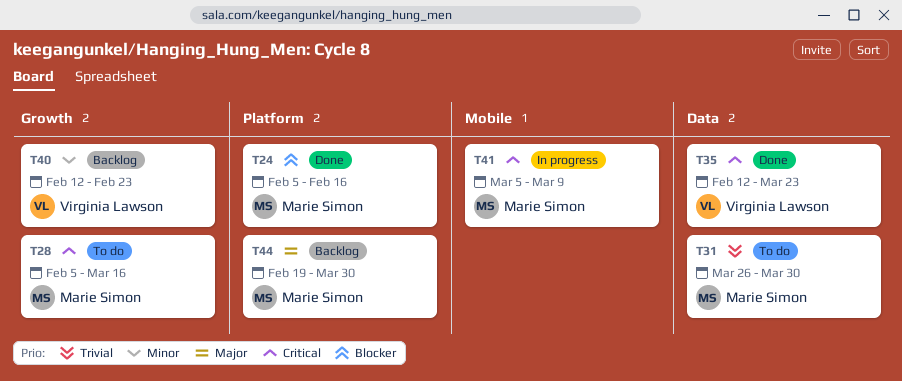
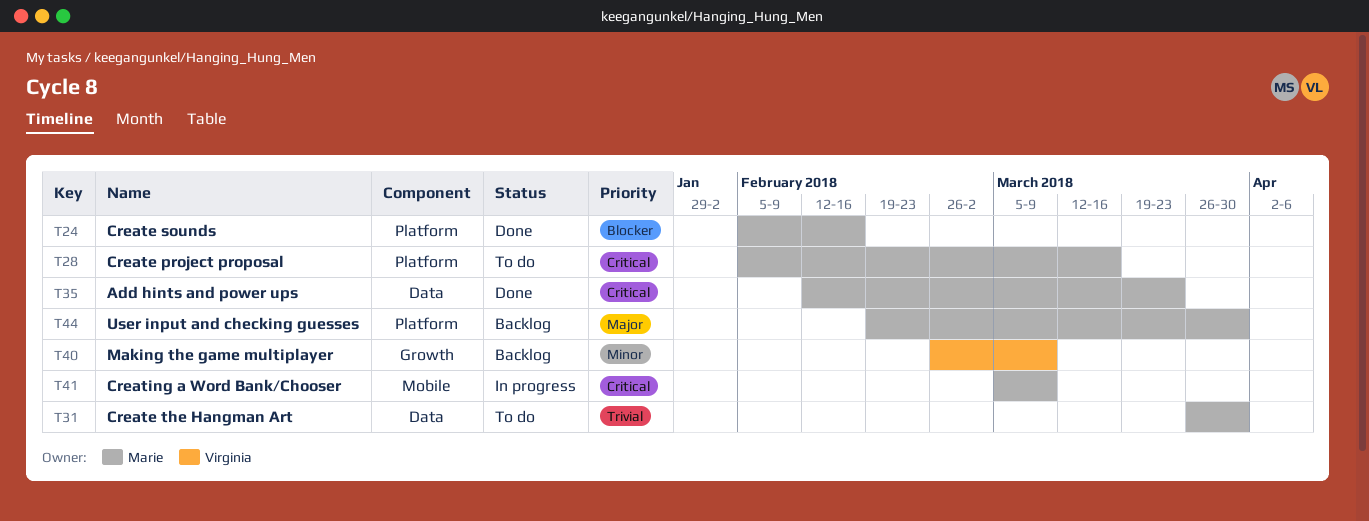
T28, label: Growth -> Platform
T35, owner: Virginia Lawson -> Marie Simon
T40, start: Feb 12 -> Feb 26
T40, due: Feb 23 -> Mar 9

